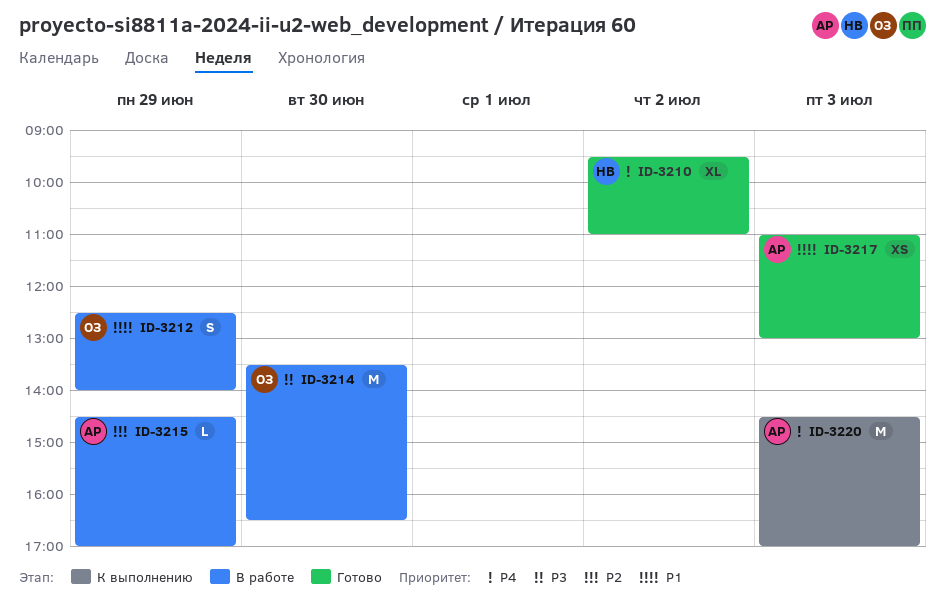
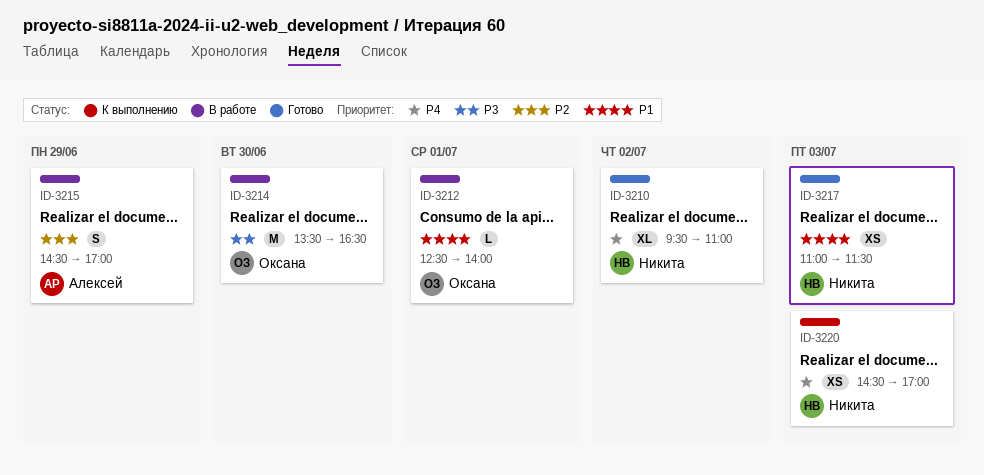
ID-3212, estimate: S -> L
ID-3212, day: Jun 29 -> Jul 1
ID-3215, estimate: L -> S
ID-3217, owner: Алексей -> Никита
ID-3217, ends: 13:00 -> 11:30
ID-3220, owner: Алексей -> Никита
ID-3220, estimate: M -> XS

